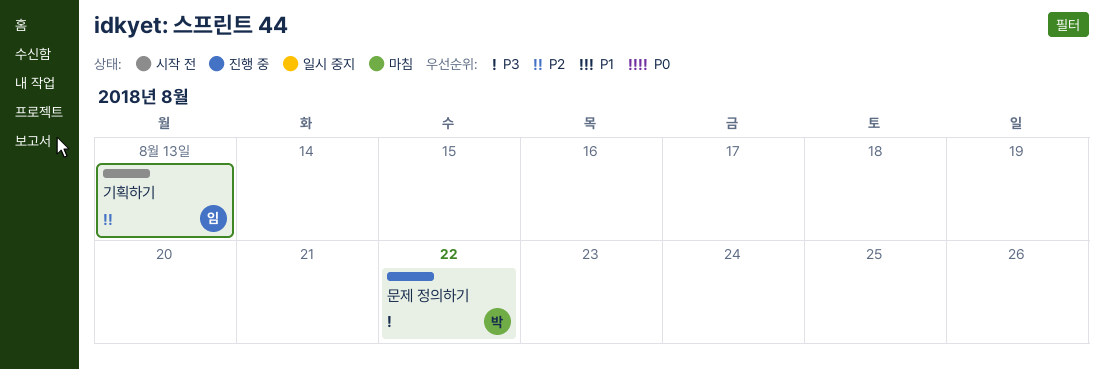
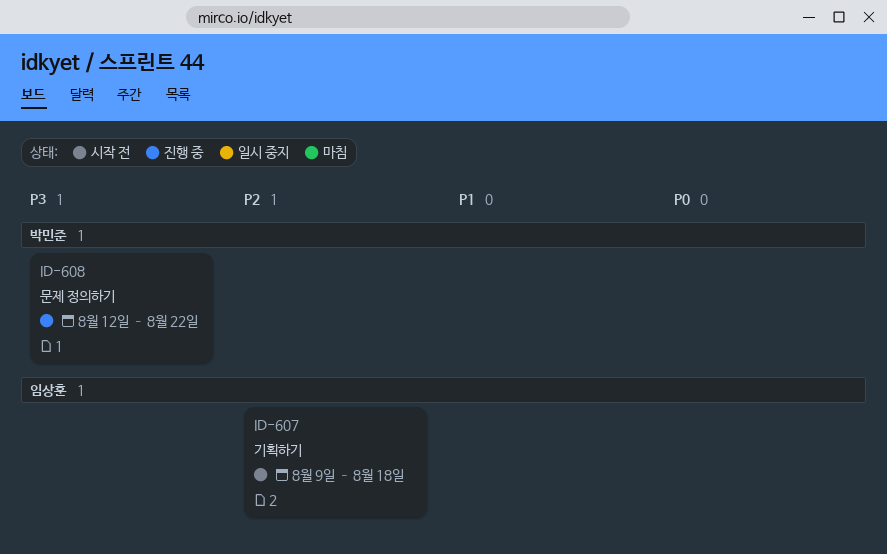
기획하기, due: Aug 13 -> Aug 18

